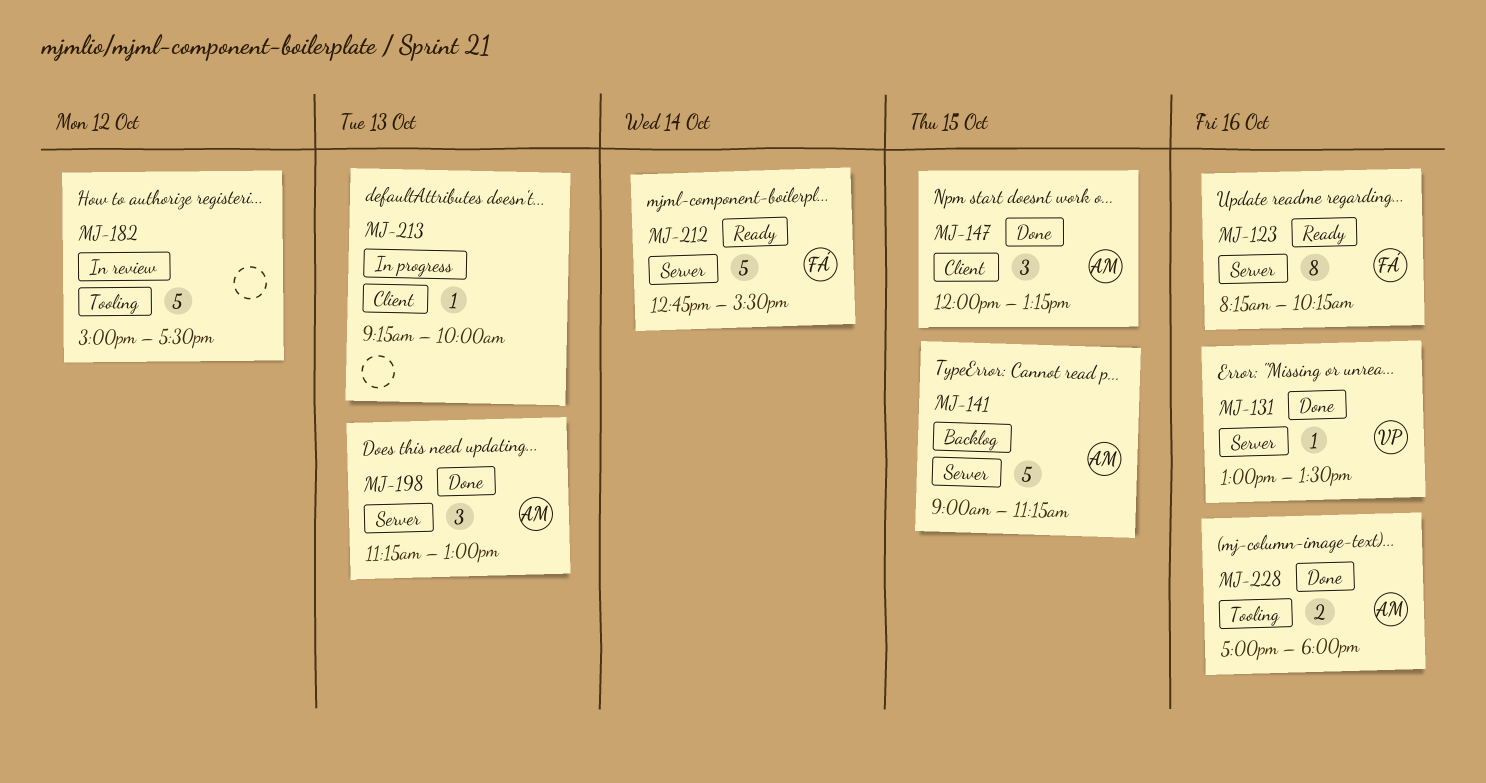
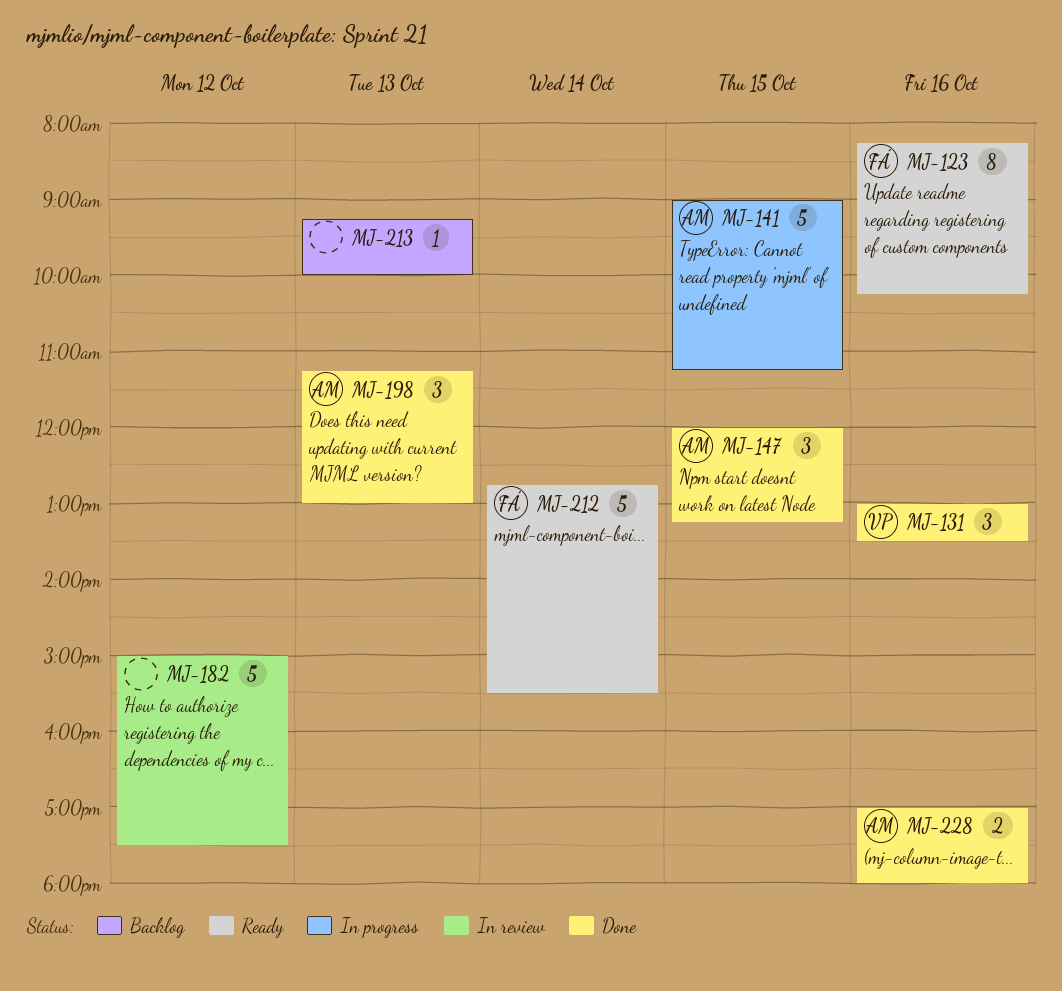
MJ-131, estimate: 1 -> 3
MJ-141, status: Backlog -> In progress
MJ-213, status: In progress -> Backlog

